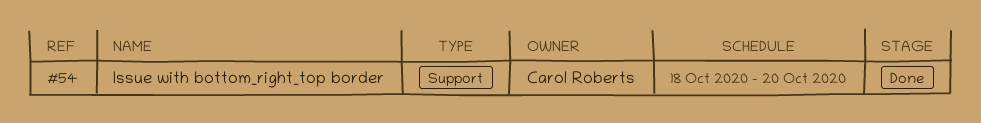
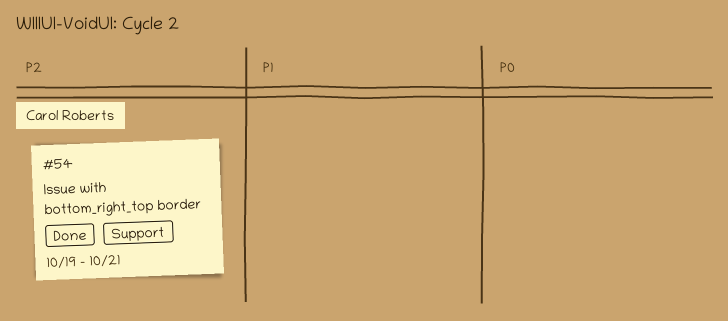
#54, start: Oct 18 -> Oct 19
#54, due: Oct 20 -> Oct 21

